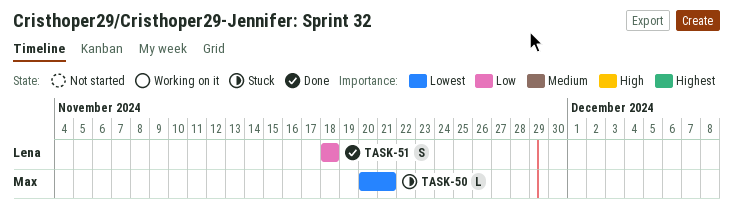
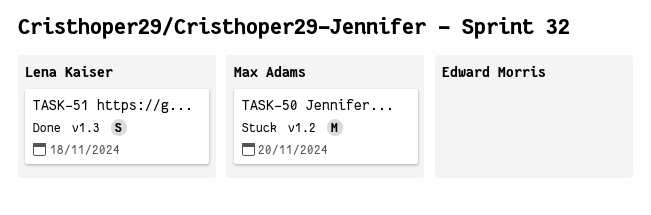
TASK-50, estimate: L -> M
TASK-50, due: Nov 21 -> Nov 20

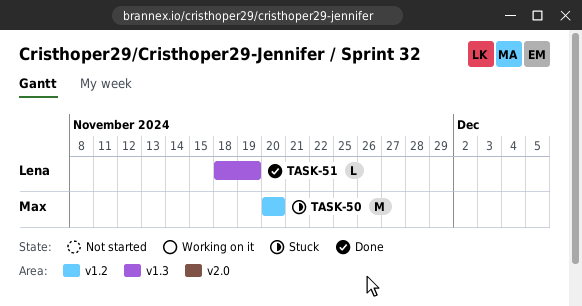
TASK-51, estimate: S -> L
TASK-51, due: Nov 18 -> Nov 19

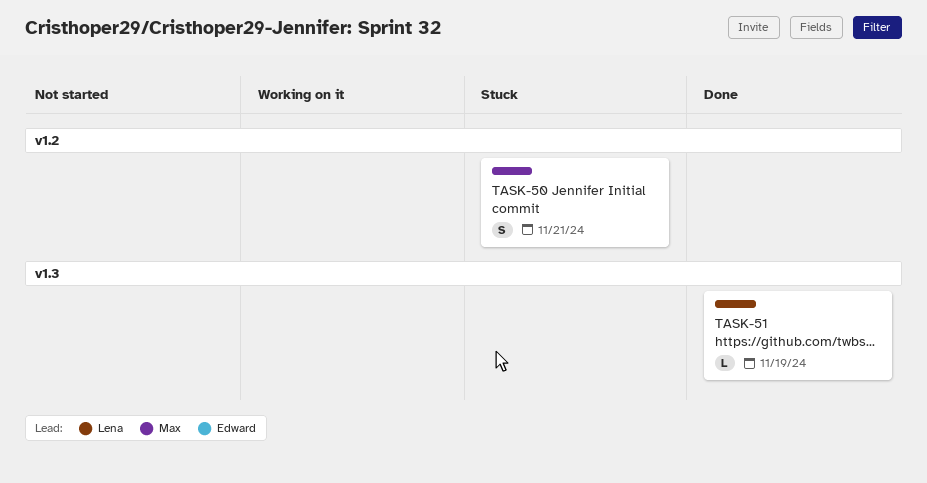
TASK-50, estimate: M -> S
TASK-50, due: Nov 20 -> Nov 21

